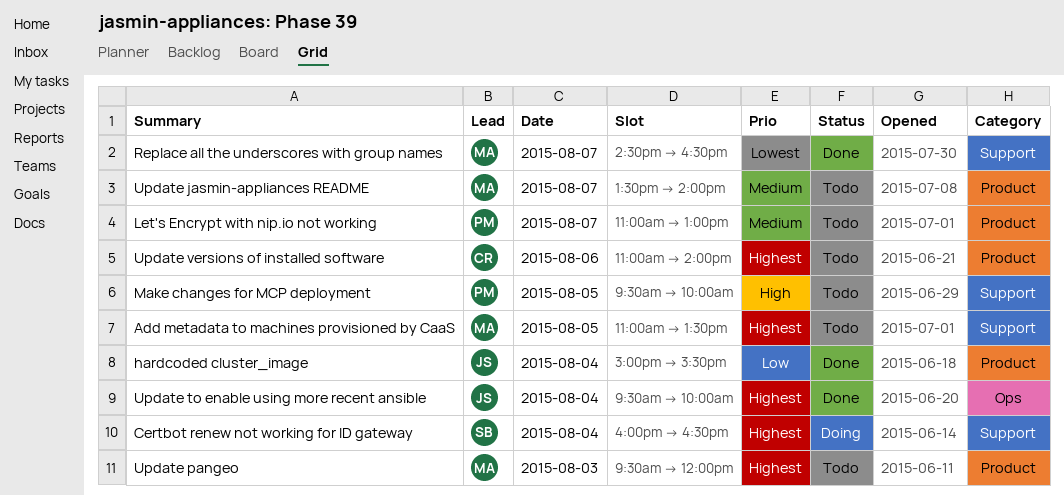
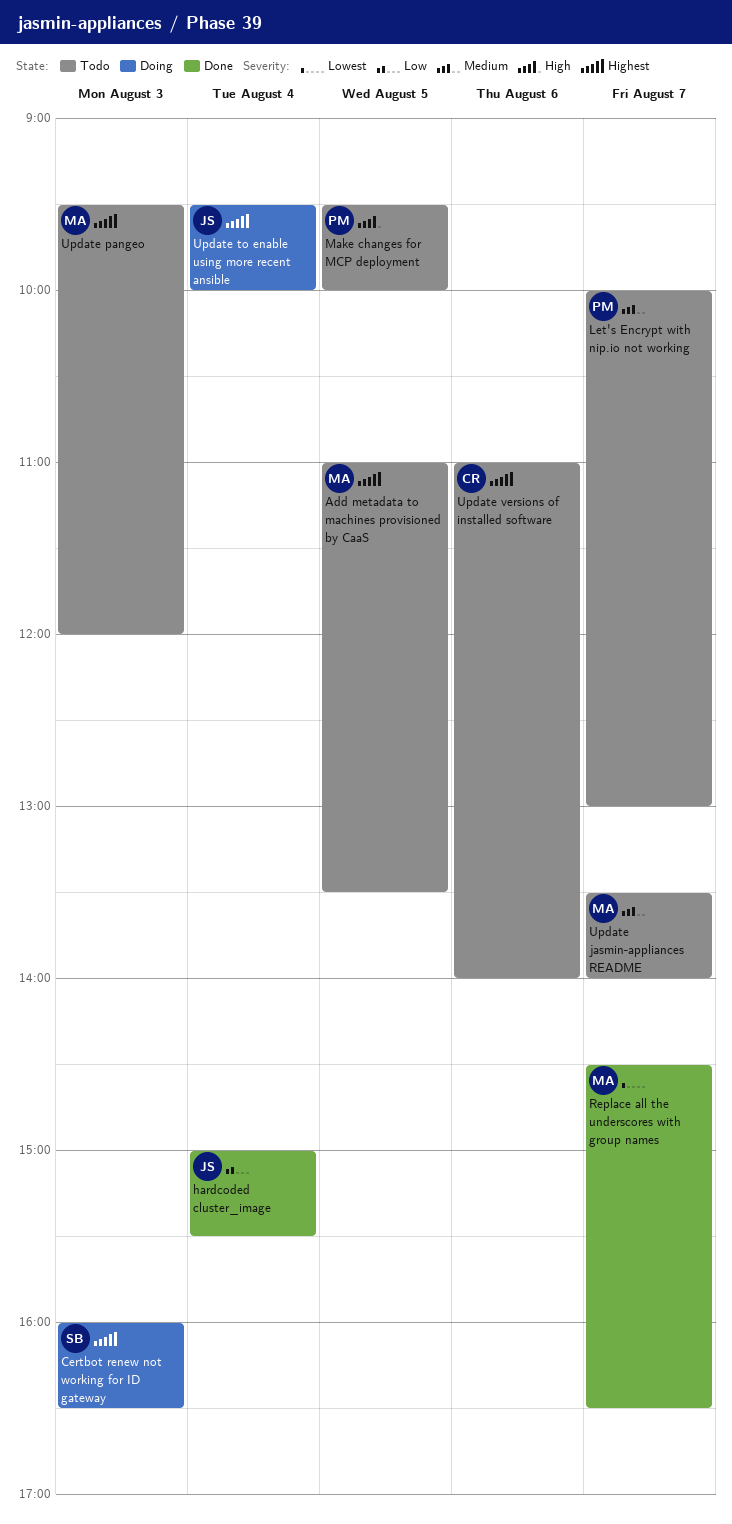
Certbot renew not working for ID gateway, day: Aug 4 -> Aug 3
Let's Encrypt with nip.io not working, begins: 11:00 -> 10:00
Update to enable using more recent ansible, status: Done -> Doing

